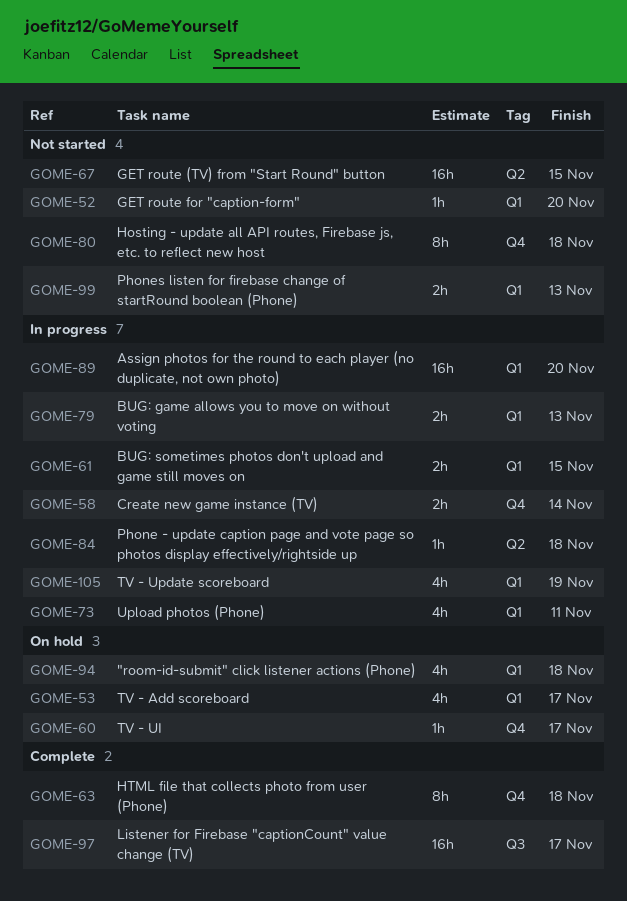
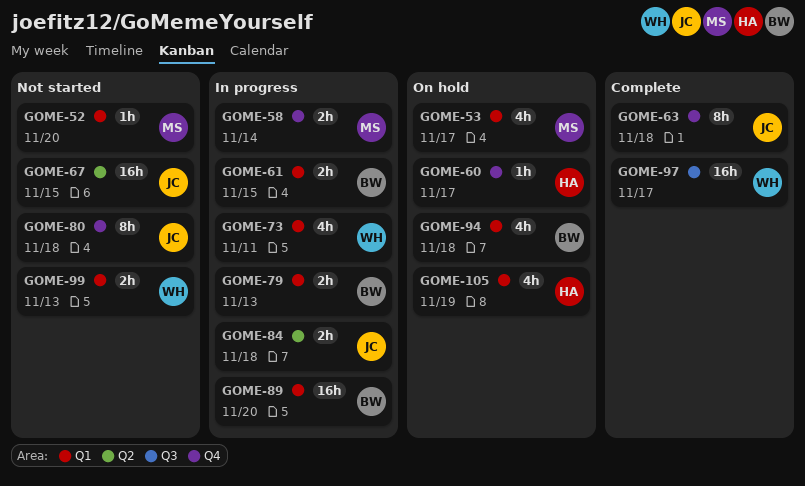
GOME-84, estimate: 1h -> 2h
GOME-105, status: In progress -> On hold

